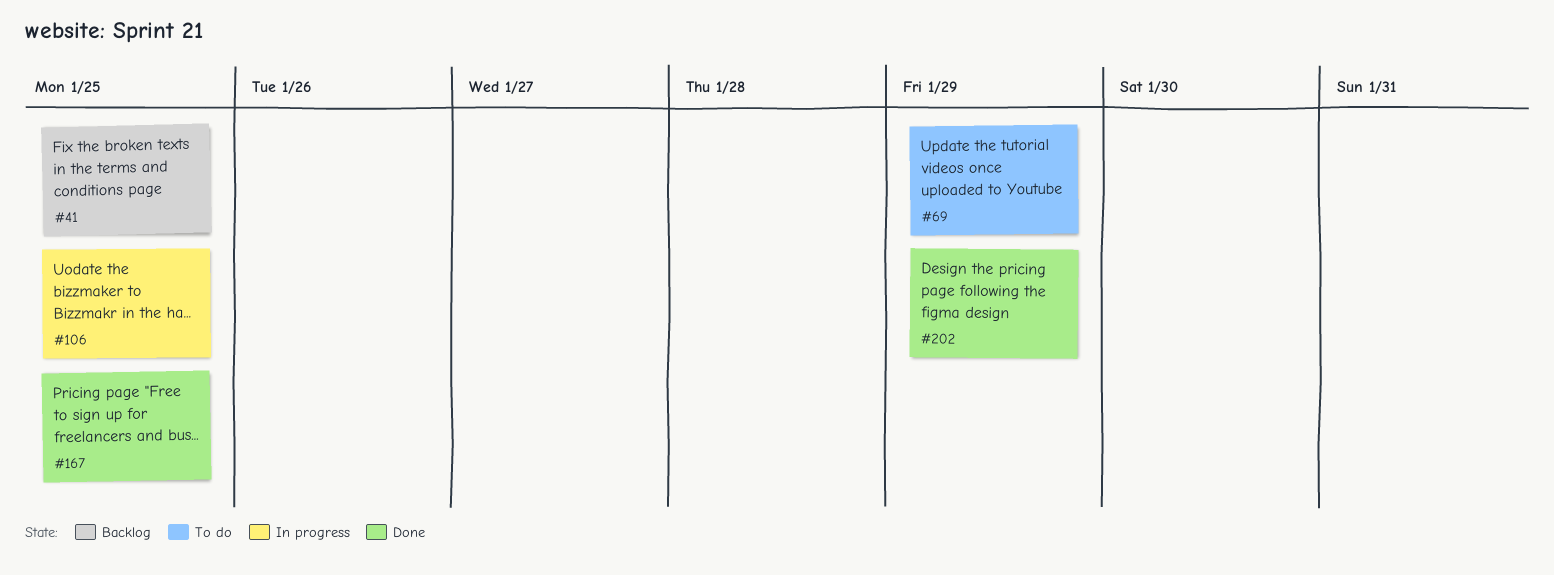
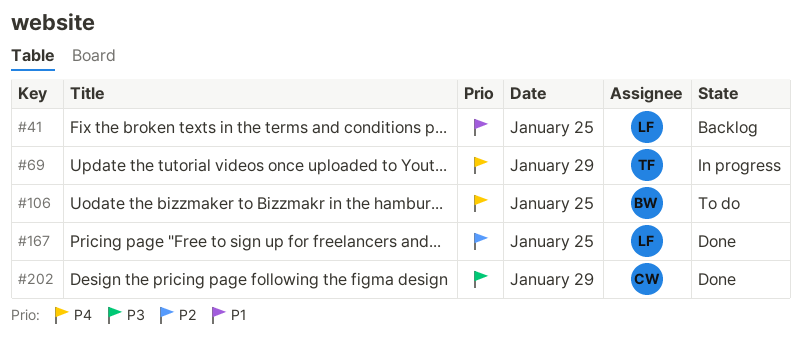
#69, status: To do -> In progress
#106, status: In progress -> To do

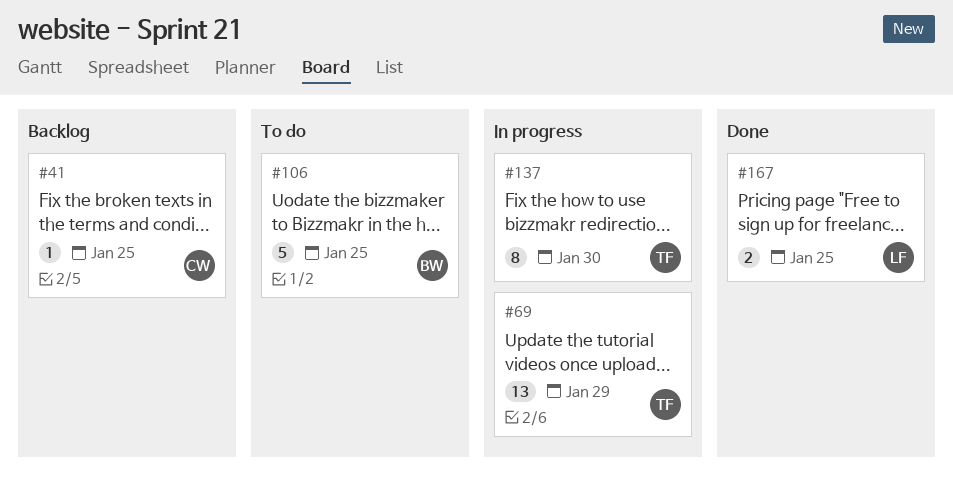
#41, owner: LF -> CW
#137: none -> present
#202: present -> none

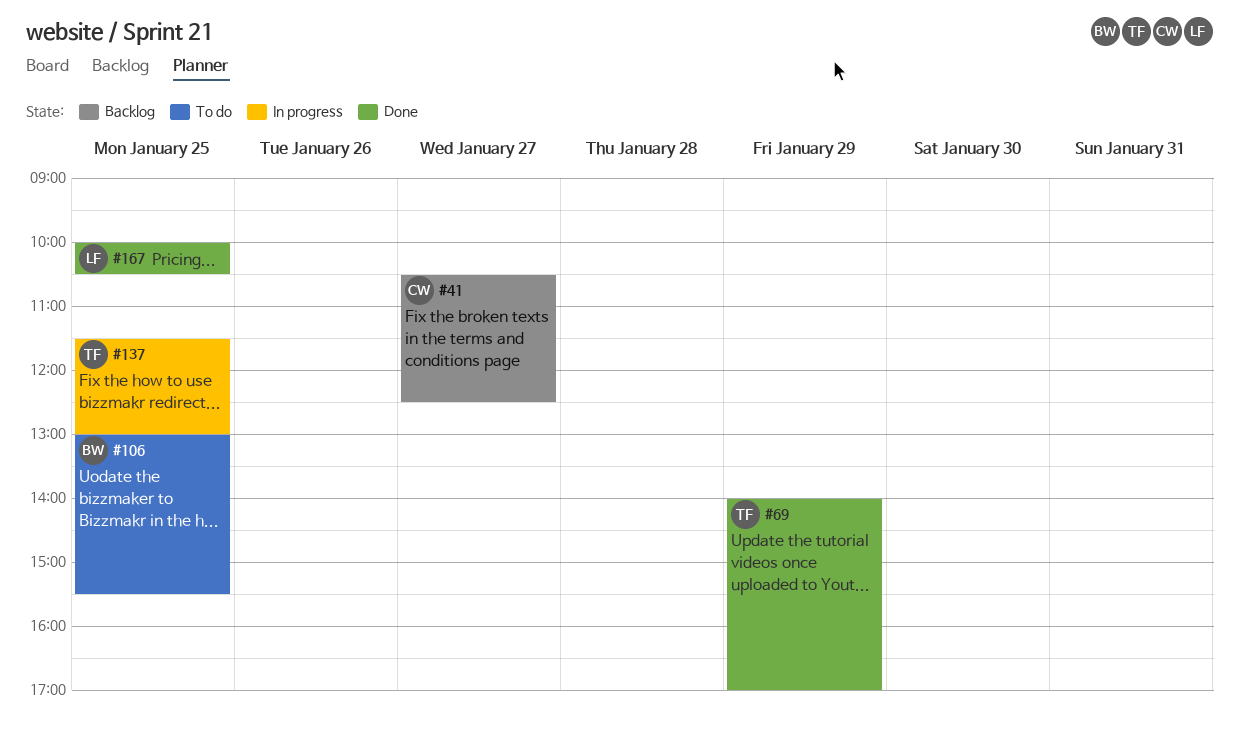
#41, day: Jan 25 -> Jan 27
#69, status: In progress -> Done
#137, day: Jan 30 -> Jan 25

